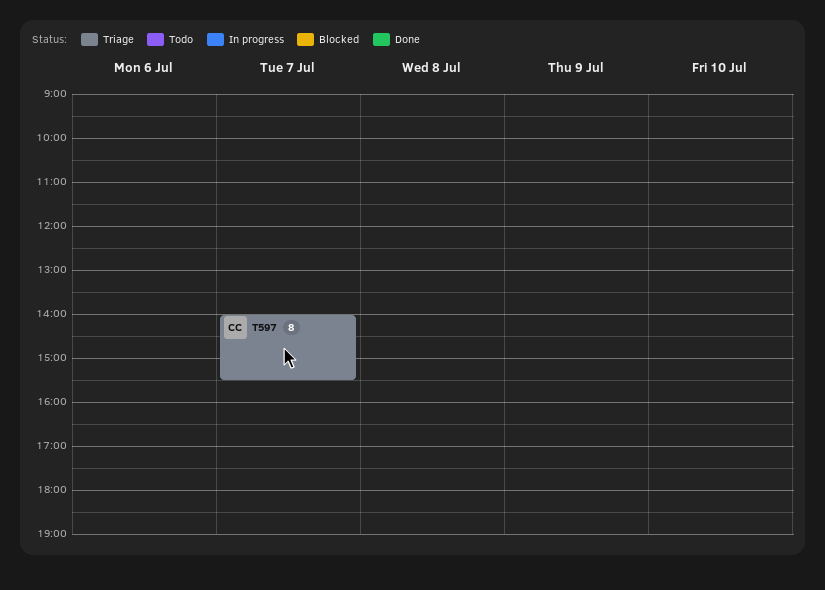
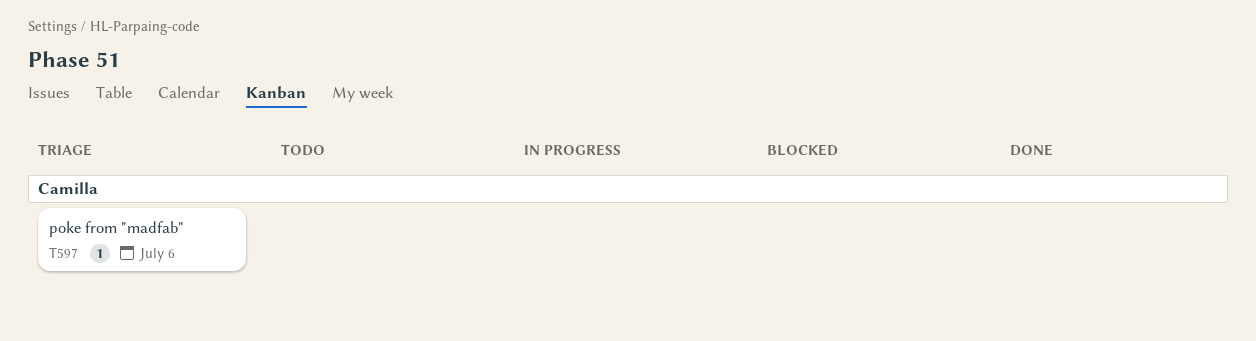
T597, estimate: 8 -> 1
T597, day: Jul 7 -> Jul 6

